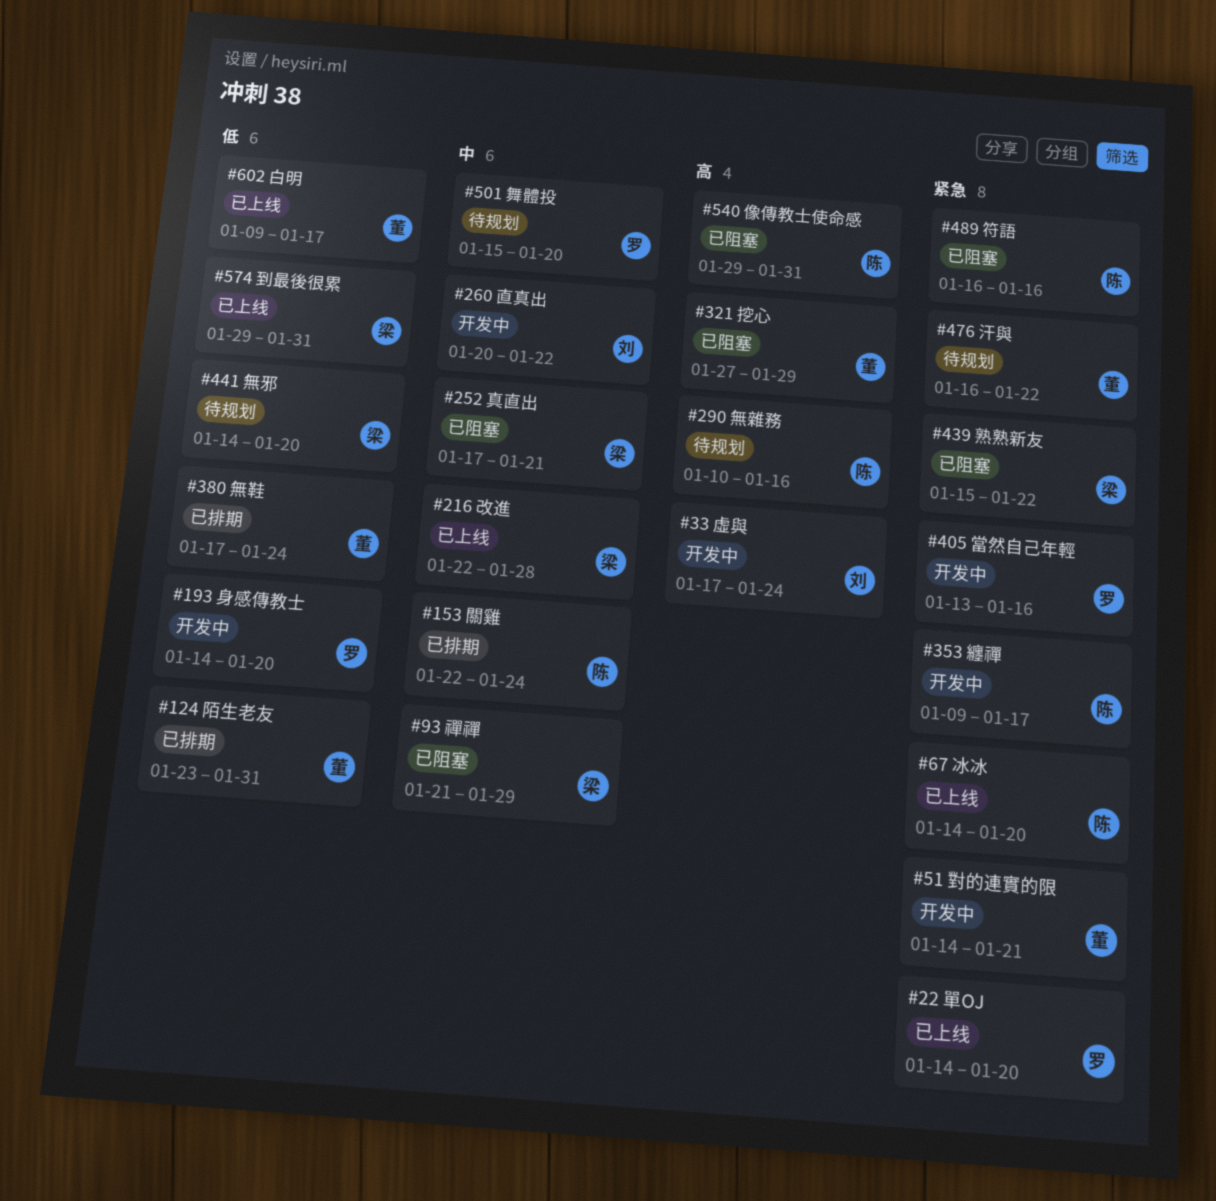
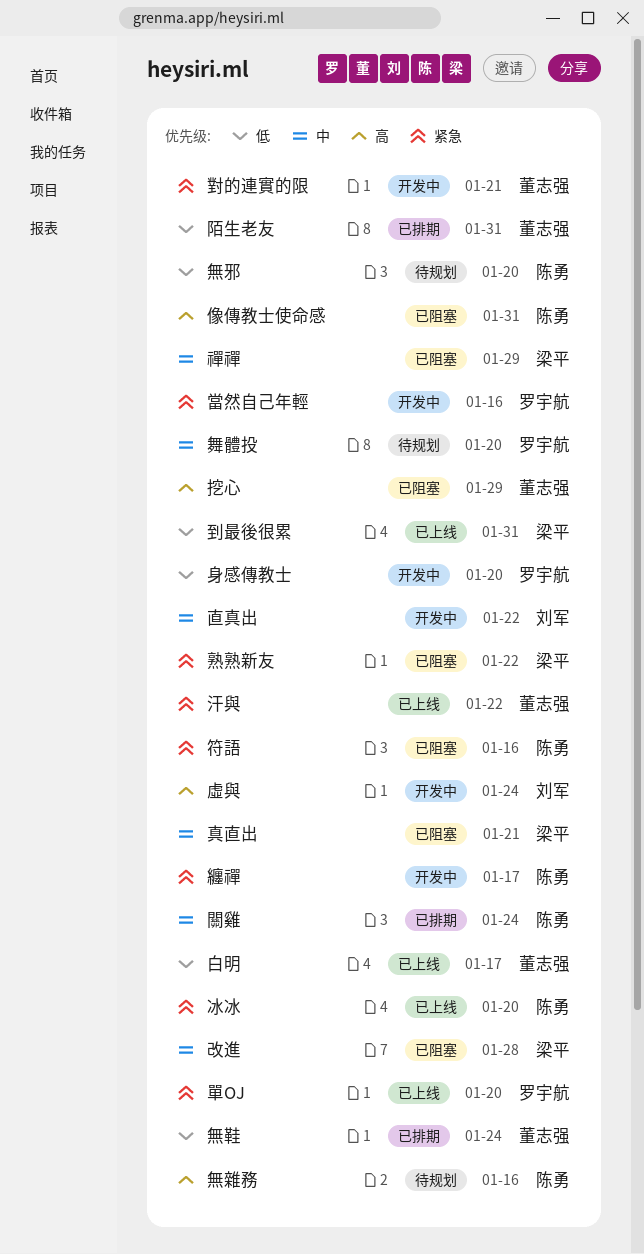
改進, status: 已上线 -> 已阻塞
汗與, status: 待规划 -> 已上线
無邪, owner: 梁平 -> 陈勇

